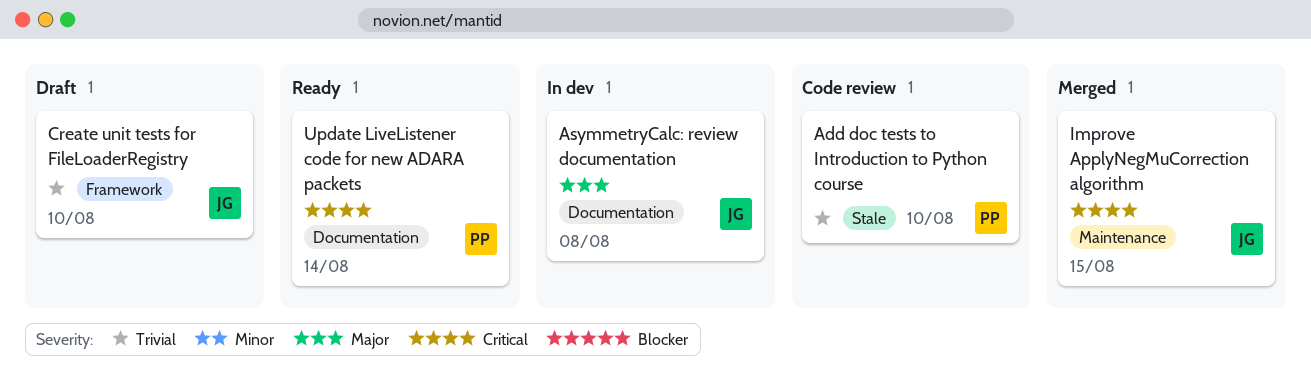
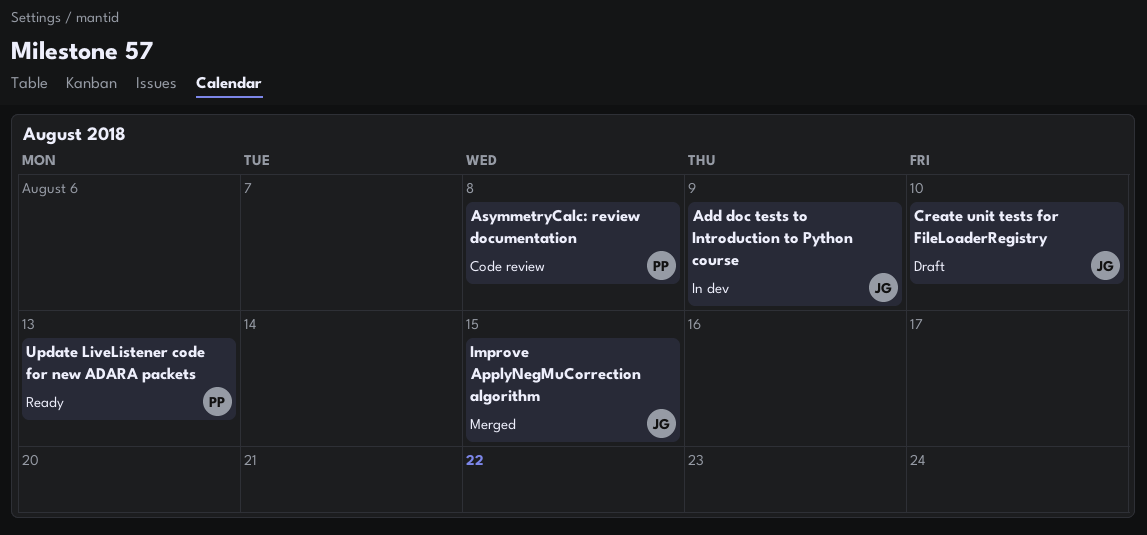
Add doc tests to Introduction to Python course, status: Code review -> In dev
Add doc tests to Introduction to Python course, owner: PP -> JG
Add doc tests to Introduction to Python course, due: Aug 10 -> Aug 9
AsymmetryCalc: review documentation, status: In dev -> Code review
AsymmetryCalc: review documentation, owner: JG -> PP
Update LiveListener code for new ADARA packets, due: Aug 14 -> Aug 13

